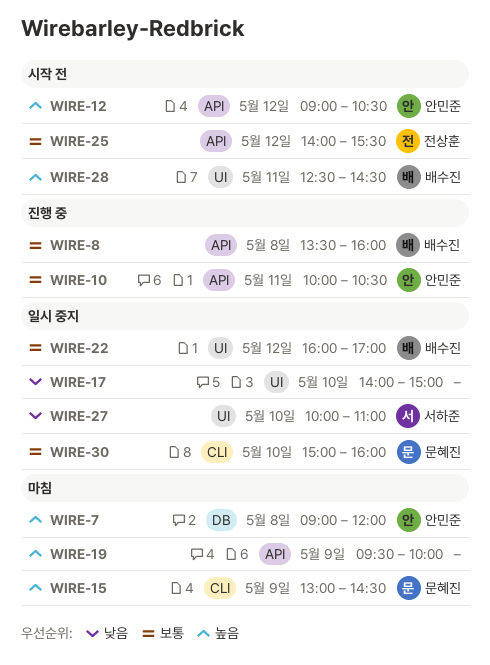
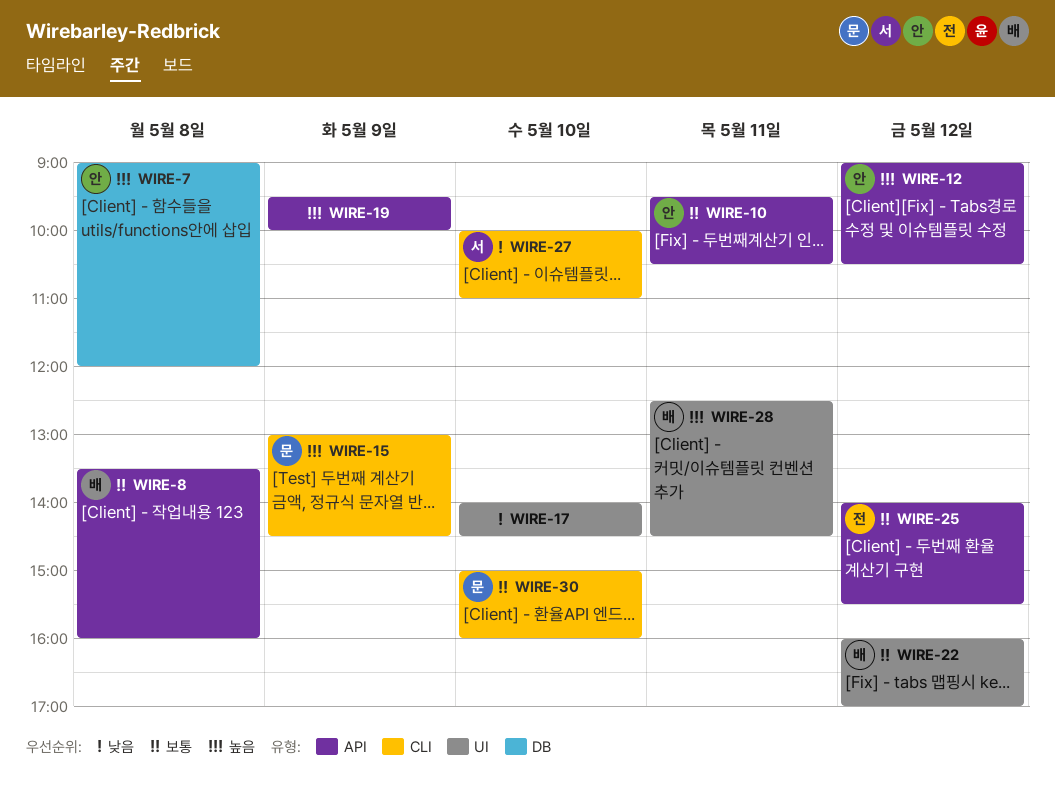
WIRE-10, begins: 10:00 -> 09:30
WIRE-17, ends: 15:00 -> 14:30
WIRE-27, label: UI -> CLI

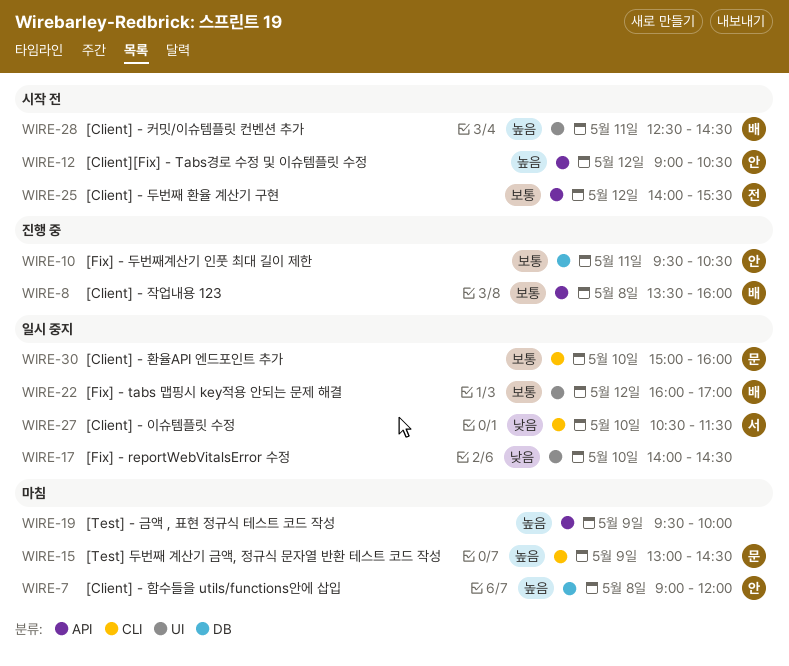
WIRE-10, label: API -> DB
WIRE-27, begins: 10:00 -> 10:30
WIRE-27, ends: 11:00 -> 11:30

